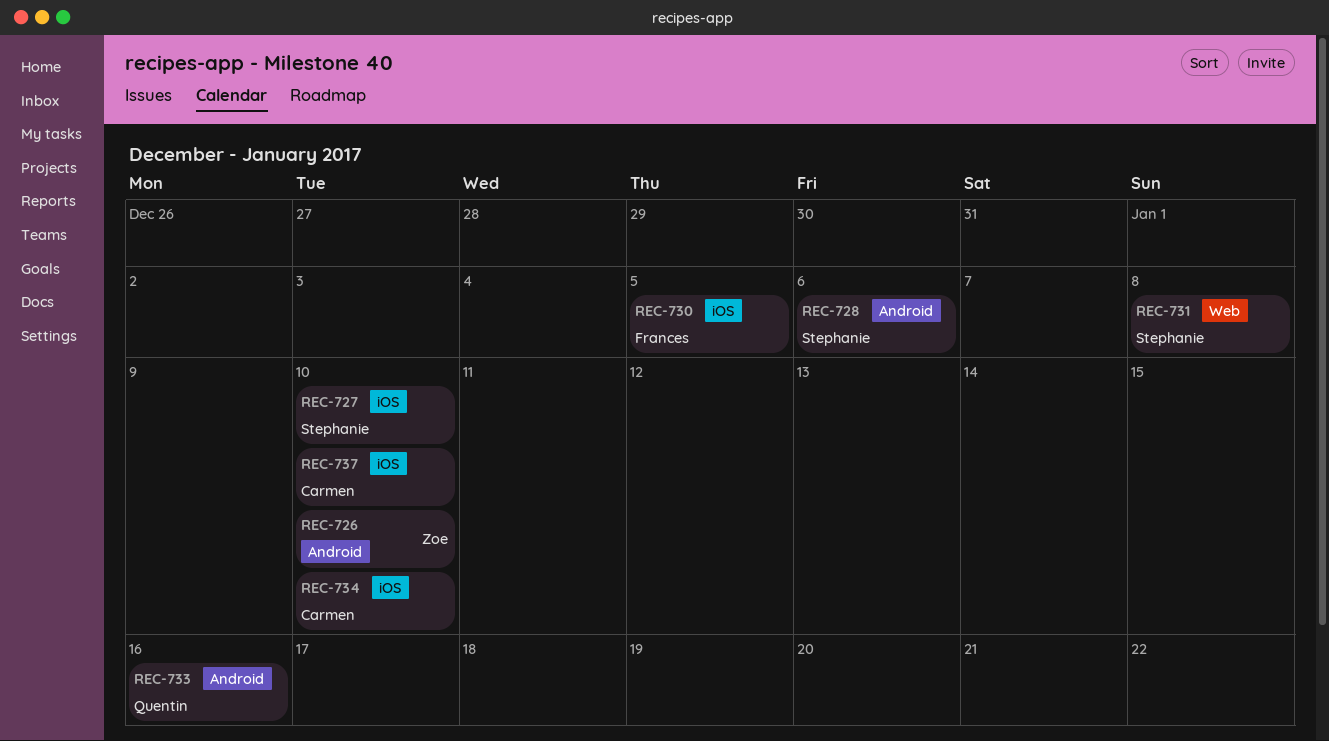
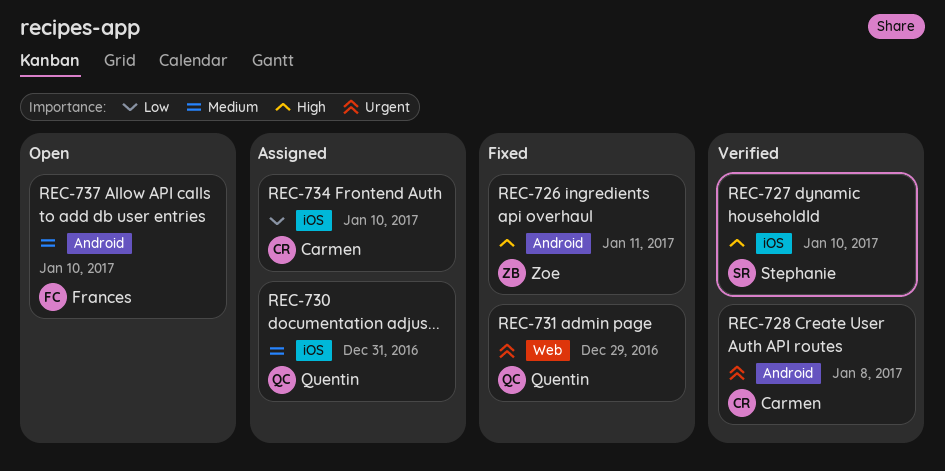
REC-726, due: Jan 10 -> Jan 11
REC-728, owner: Stephanie -> Carmen
REC-728, due: Jan 6 -> Jan 8
REC-730, owner: Frances -> Quentin
REC-730, due: Jan 5 -> Dec 31
REC-731, owner: Stephanie -> Quentin
REC-731, due: Jan 8 -> Dec 29
REC-733: present -> none
REC-737, owner: Carmen -> Frances
REC-737, label: iOS -> Android

